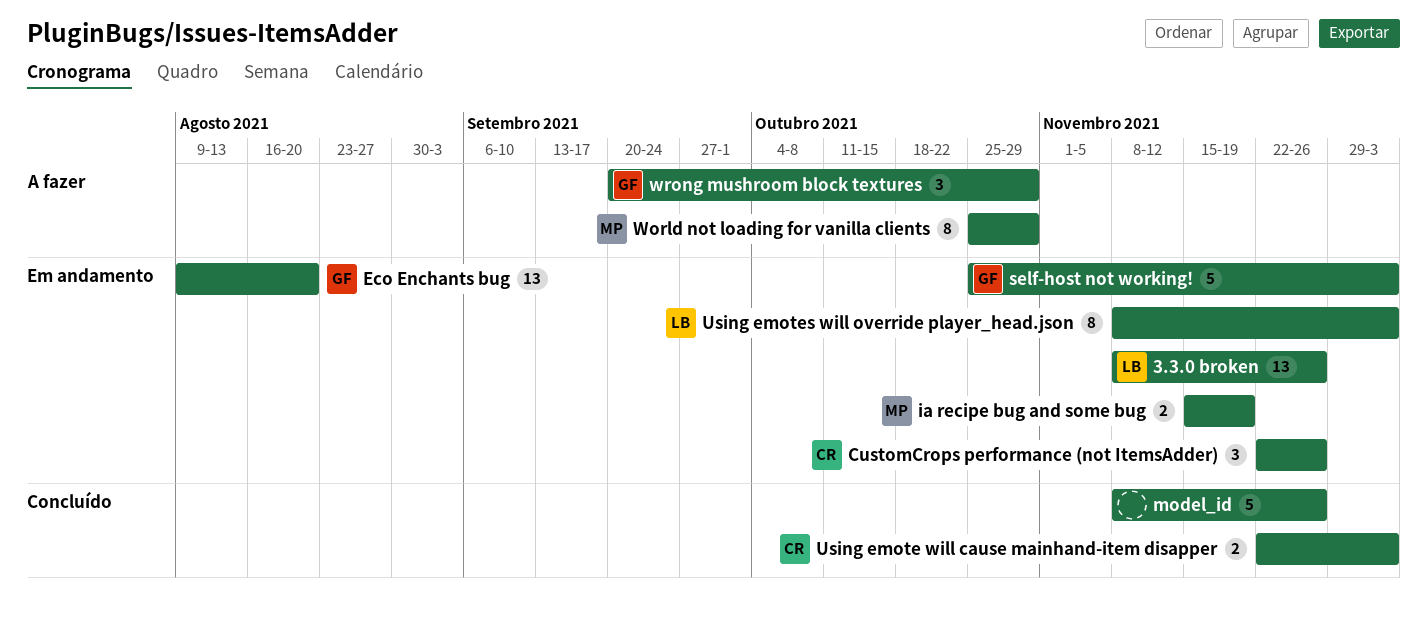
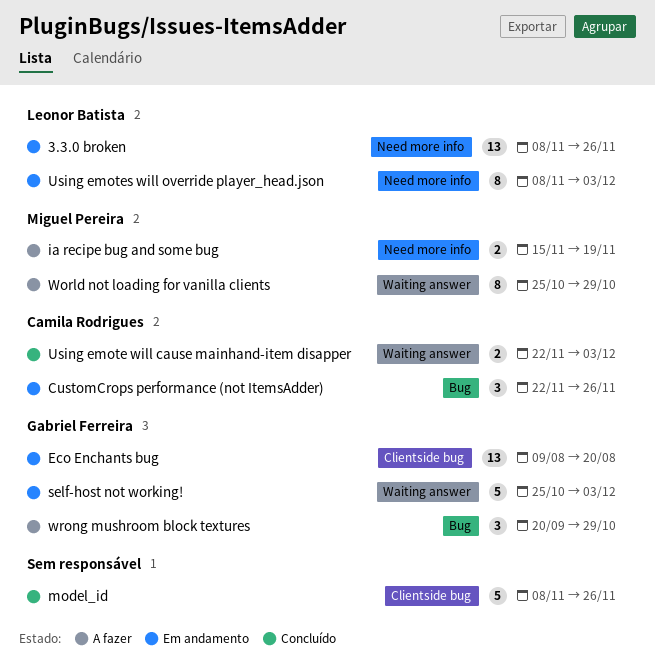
ia recipe bug and some bug, status: Em andamento -> A fazer

